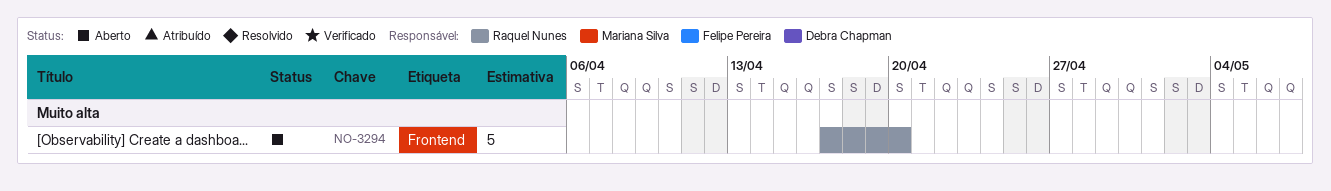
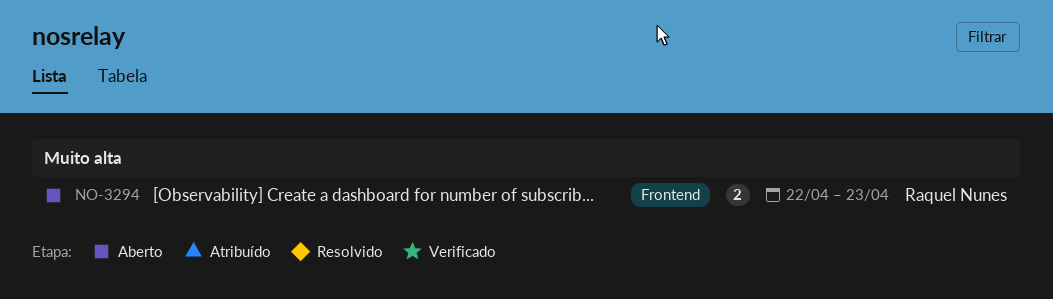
NO-3294, estimate: 5 -> 2
NO-3294, start: Apr 17 -> Apr 22
NO-3294, due: Apr 20 -> Apr 23

